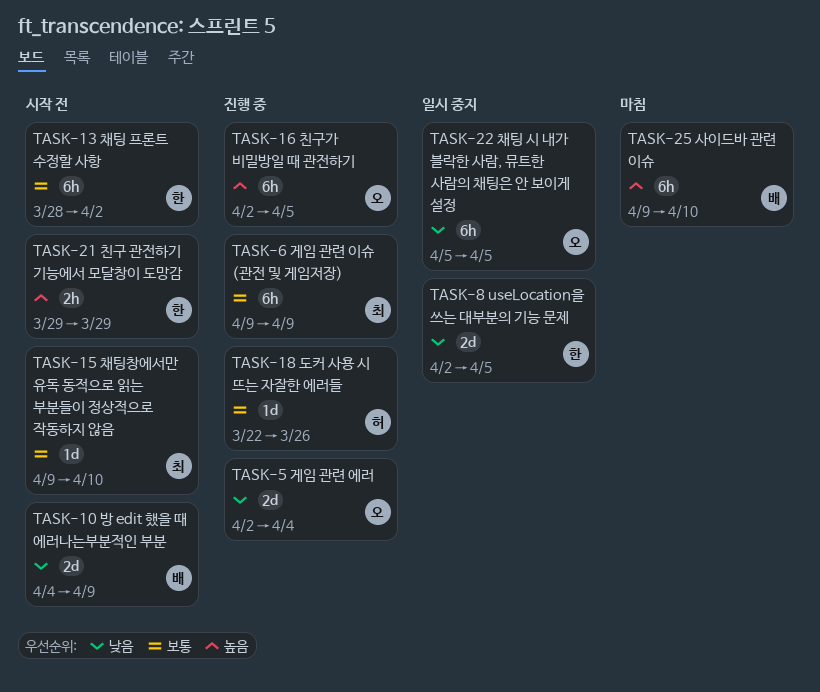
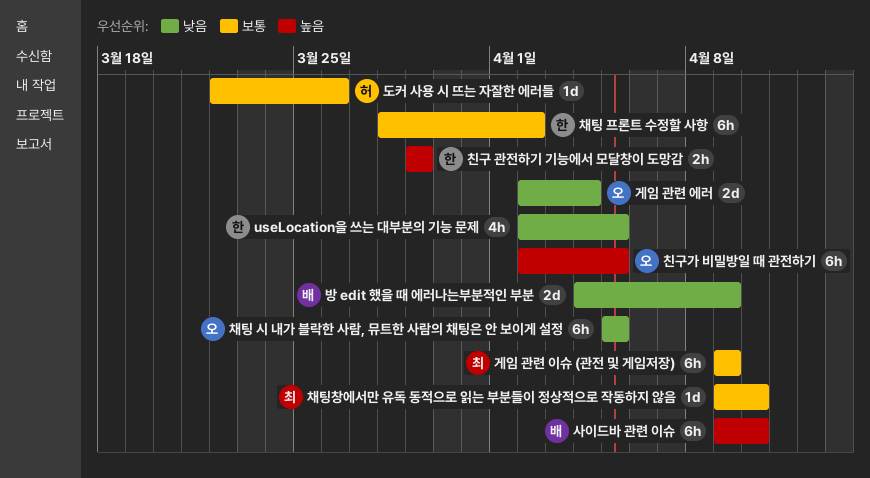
useLocation을 쓰는 대부분의 기능 문제, estimate: 2d -> 4h

